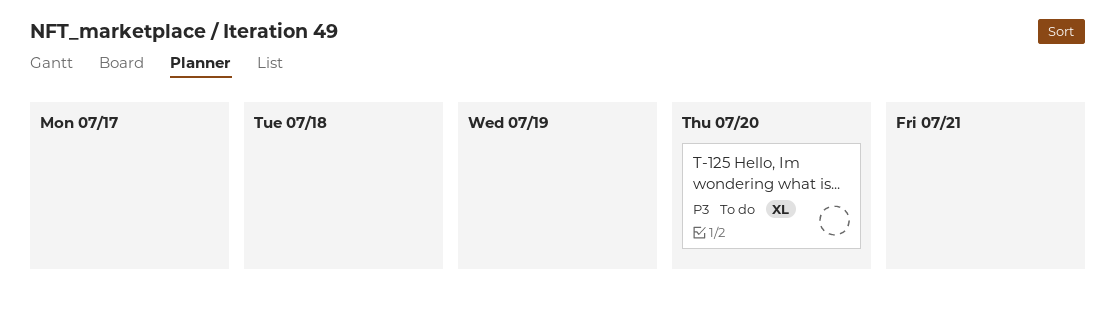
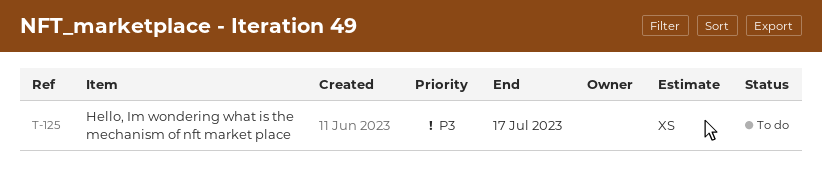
T-125, estimate: XL -> XS
T-125, due: Jul 20 -> Jul 17

